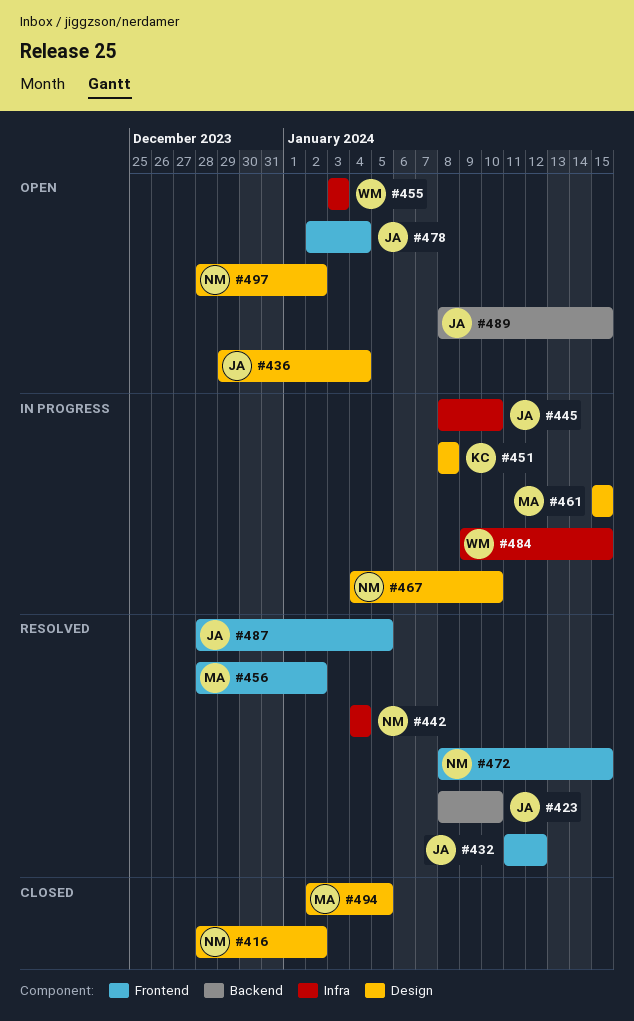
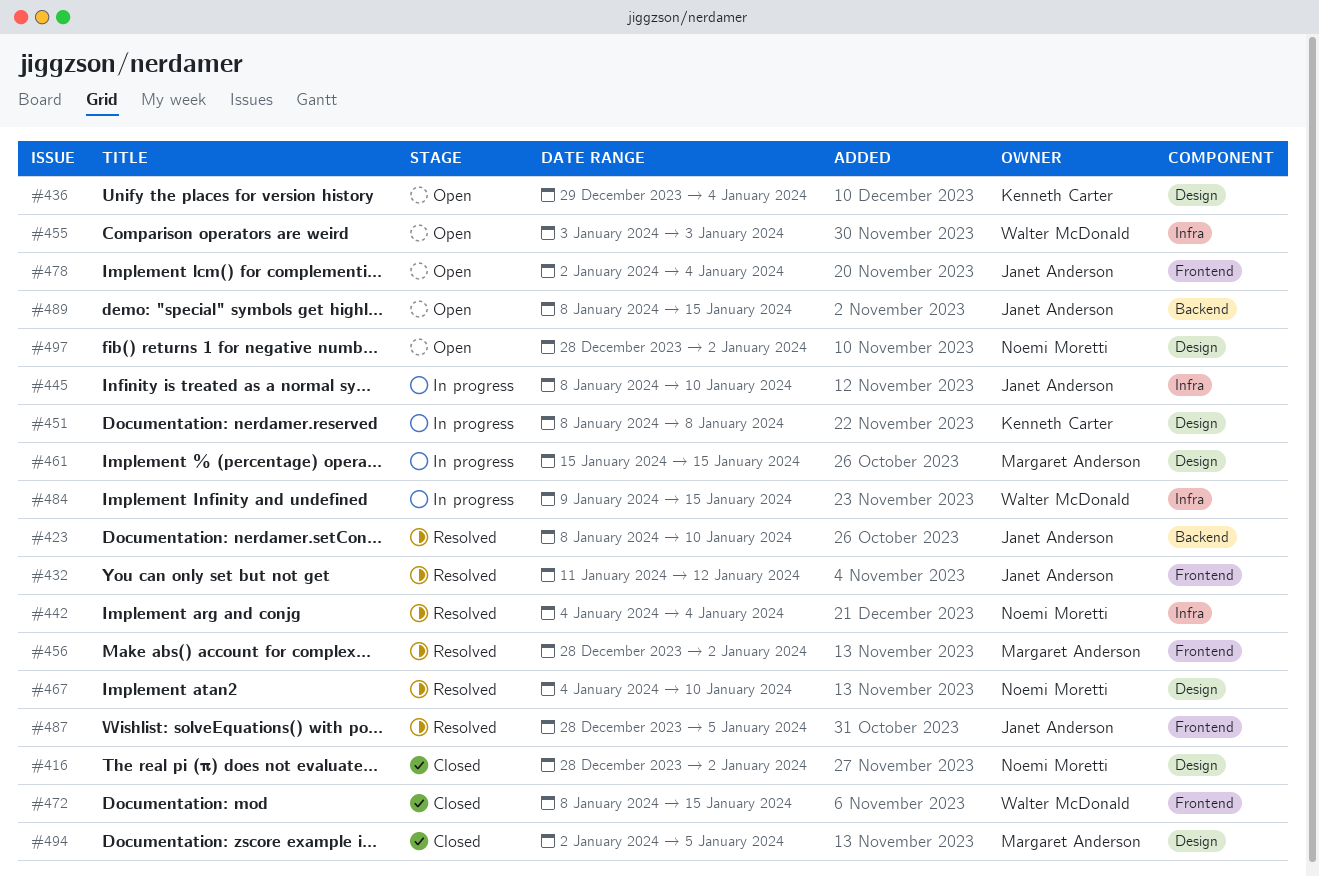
#436, owner: Janet Anderson -> Kenneth Carter
#467, status: In progress -> Resolved
#472, status: Resolved -> Closed
#472, owner: Noemi Moretti -> Walter McDonald

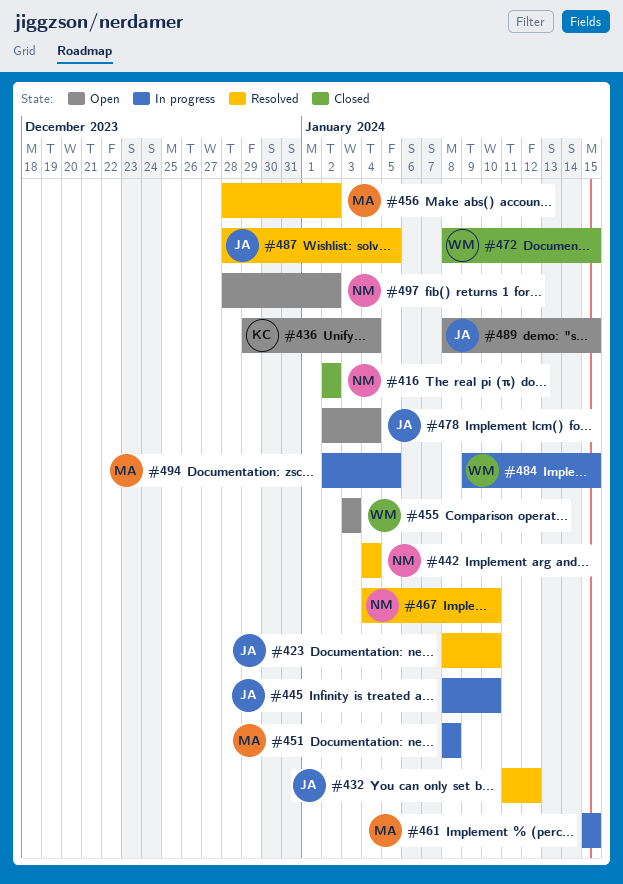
#416, start: Dec 28 -> Jan 2
#451, owner: Kenneth Carter -> Margaret Anderson
#494, status: Closed -> In progress

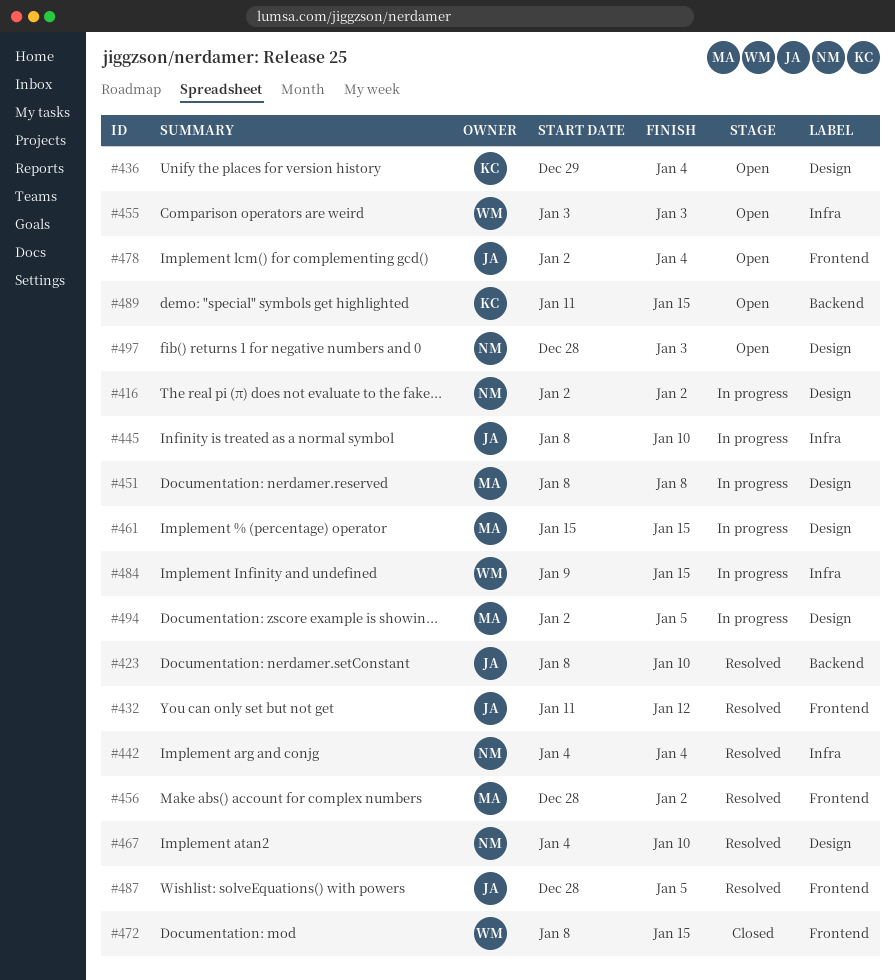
#416, status: Closed -> In progress
#489, owner: JA -> KC
#489, start: Jan 8 -> Jan 11
#497, due: Jan 2 -> Jan 3

